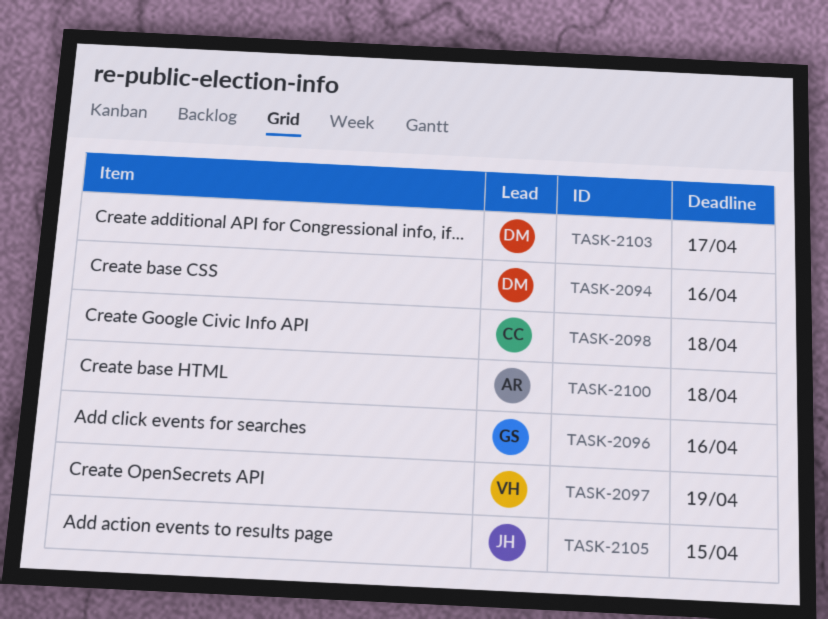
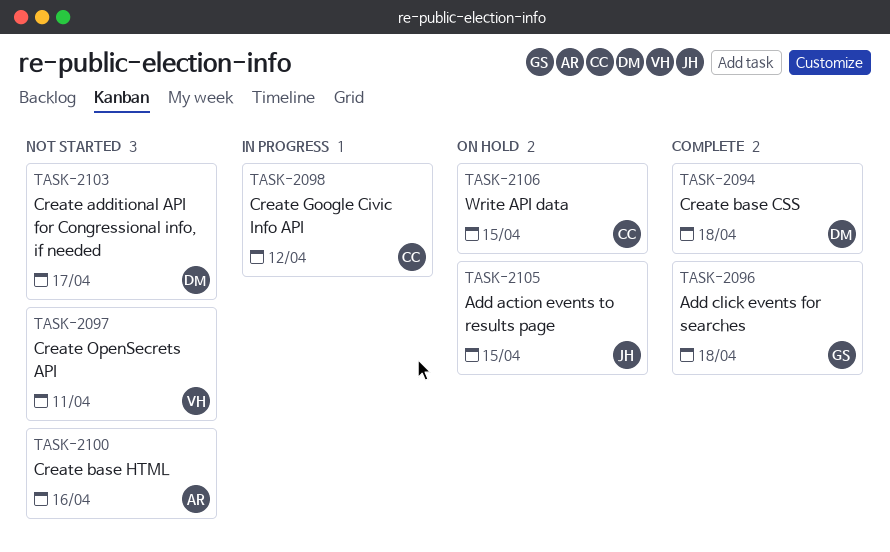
TASK-2094, due: Apr 16 -> Apr 18
TASK-2096, due: Apr 16 -> Apr 18
TASK-2097, due: Apr 19 -> Apr 11
TASK-2098, due: Apr 18 -> Apr 12
TASK-2100, due: Apr 18 -> Apr 16
TASK-2106: none -> present

